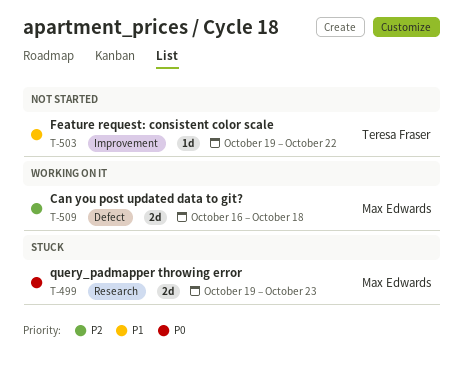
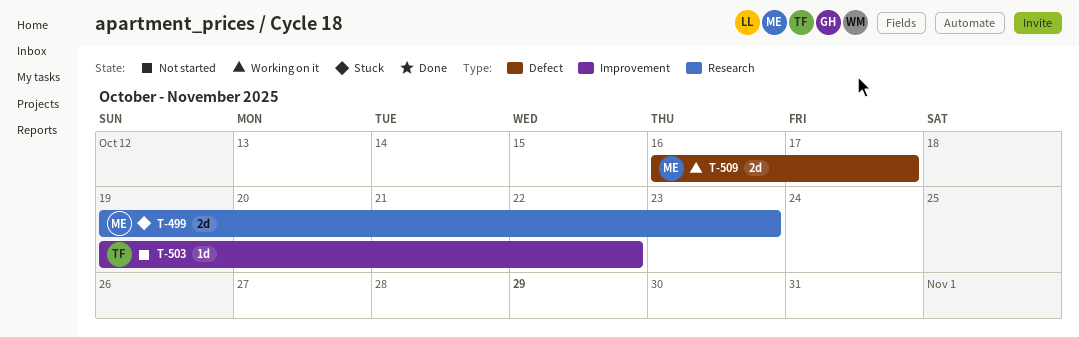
T-509, due: Oct 18 -> Oct 17

